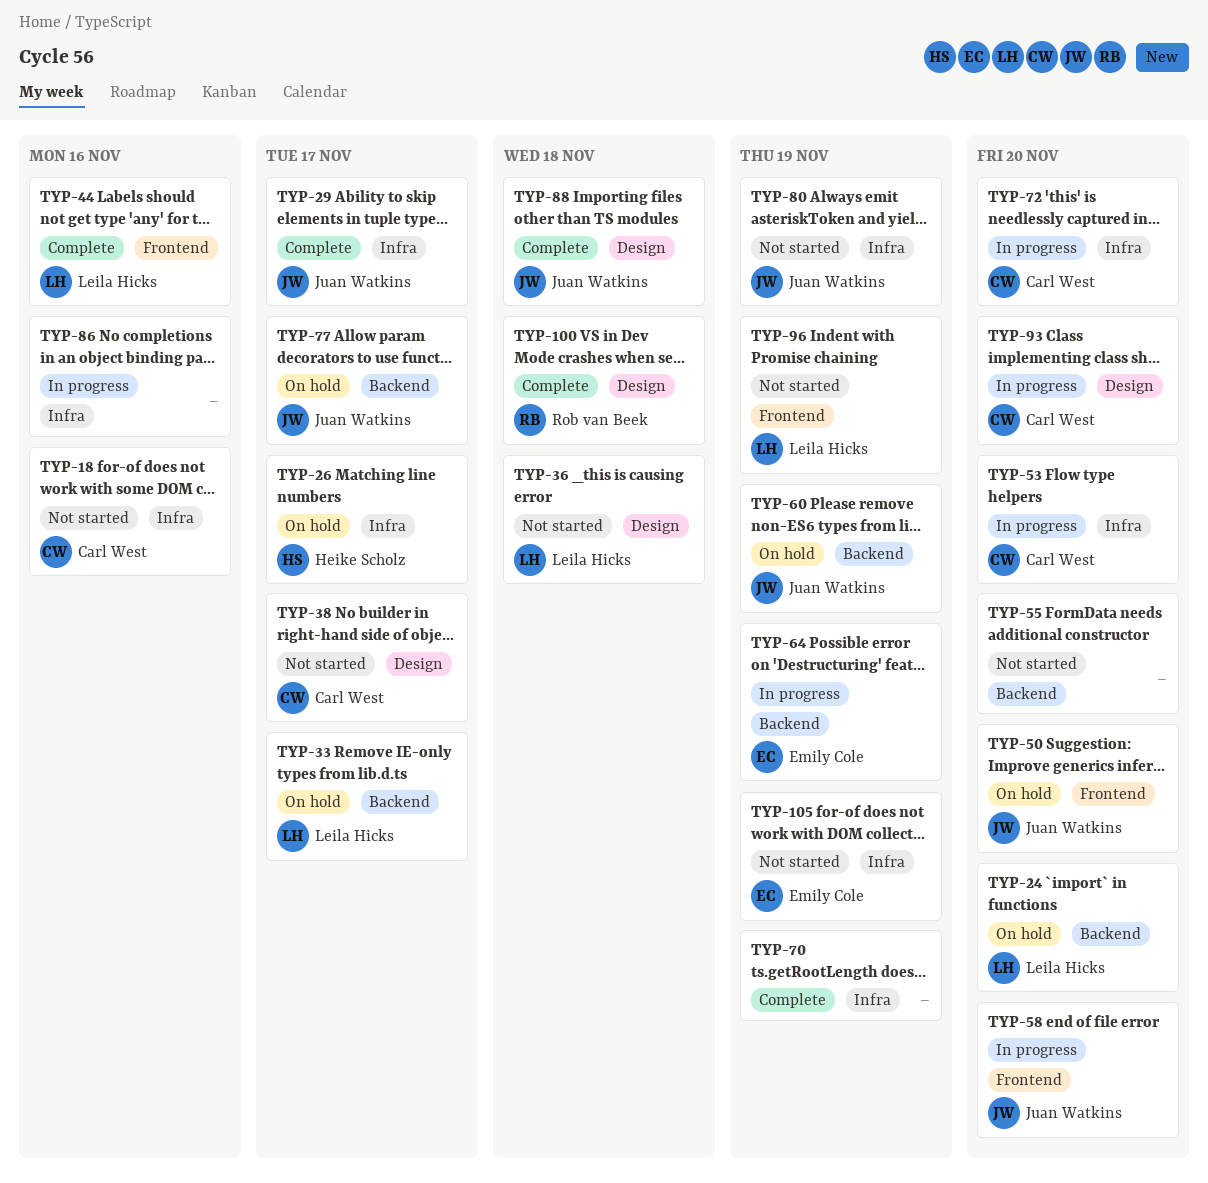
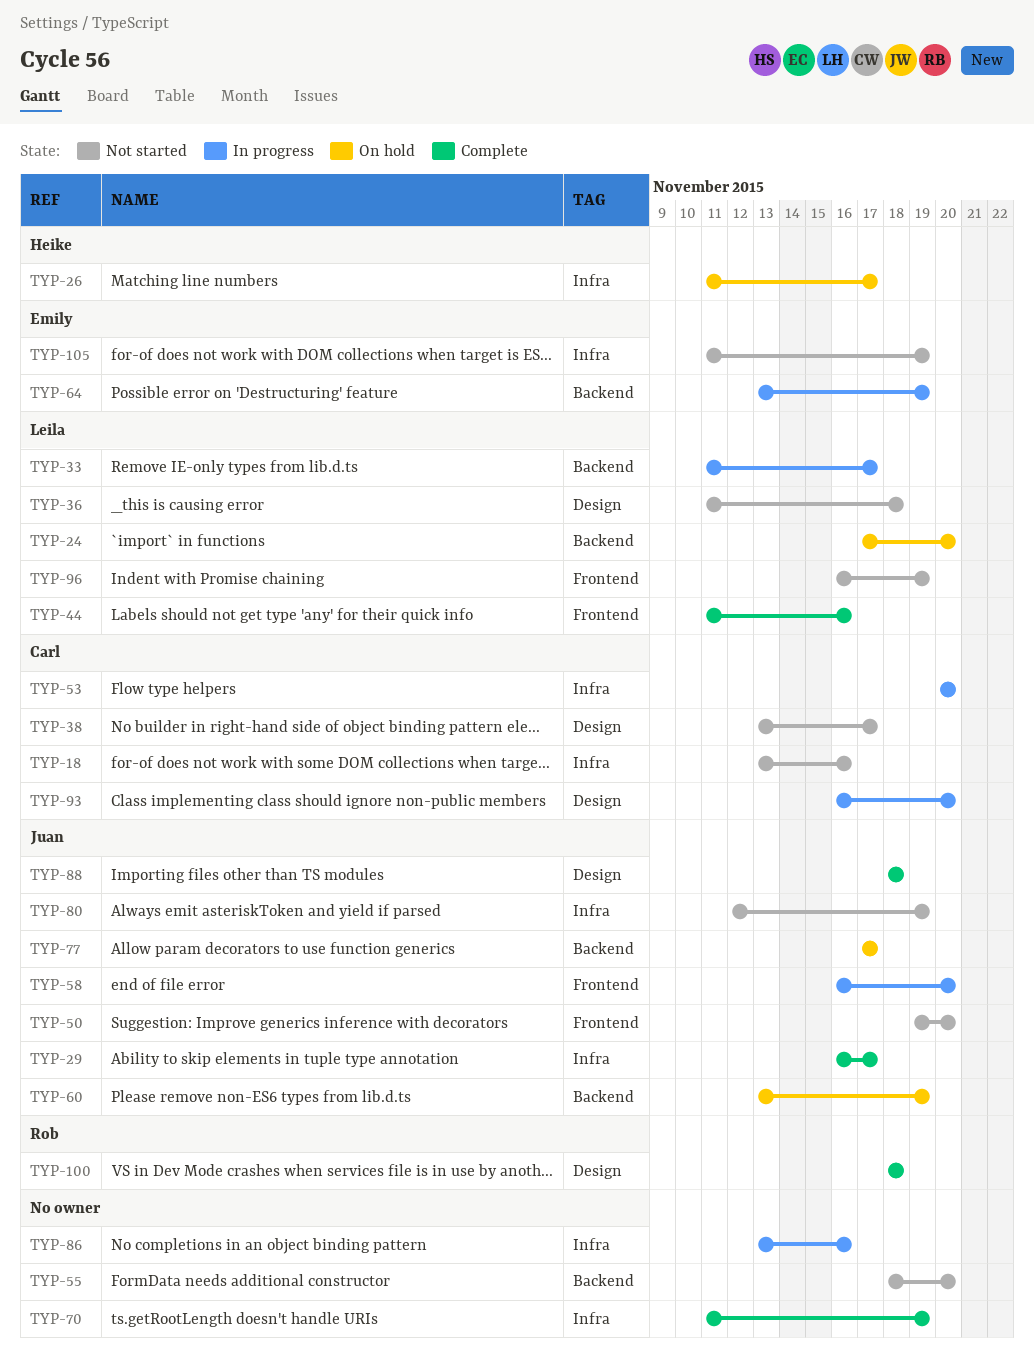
TYP-33, status: On hold -> In progress
TYP-50, status: On hold -> Not started
TYP-72: present -> none

